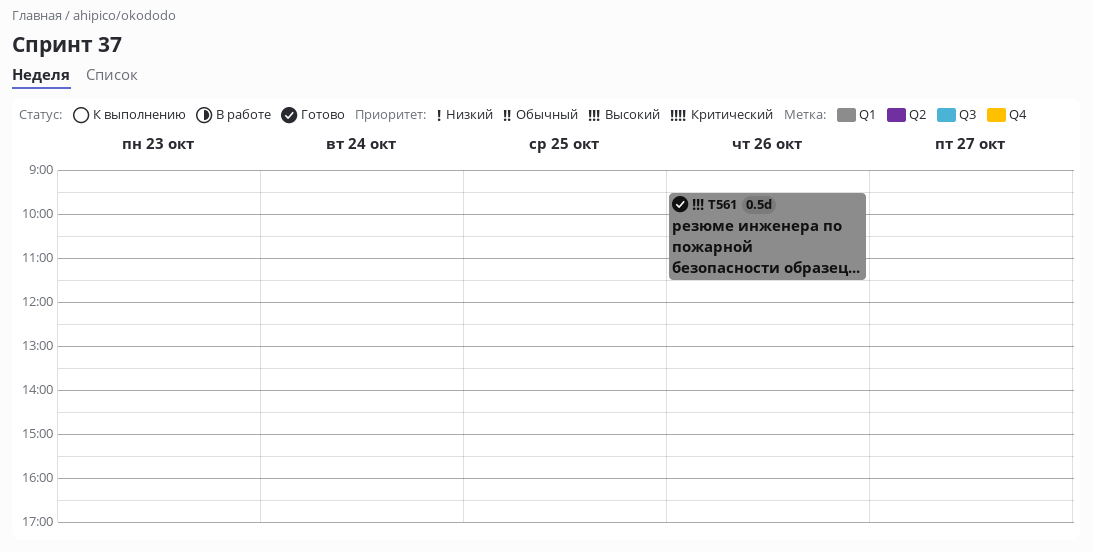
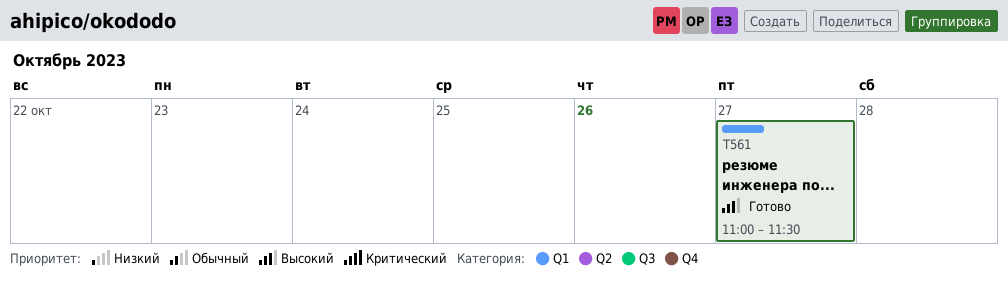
T561, day: Oct 26 -> Oct 27
T561, begins: 09:30 -> 11:00

